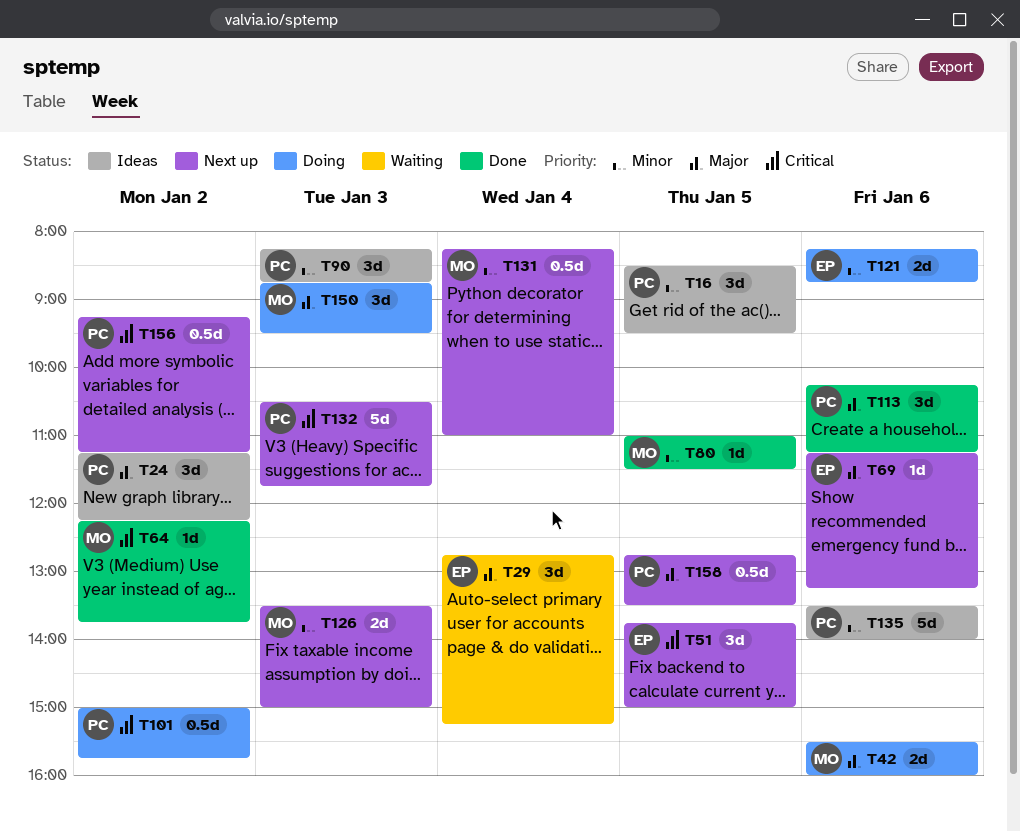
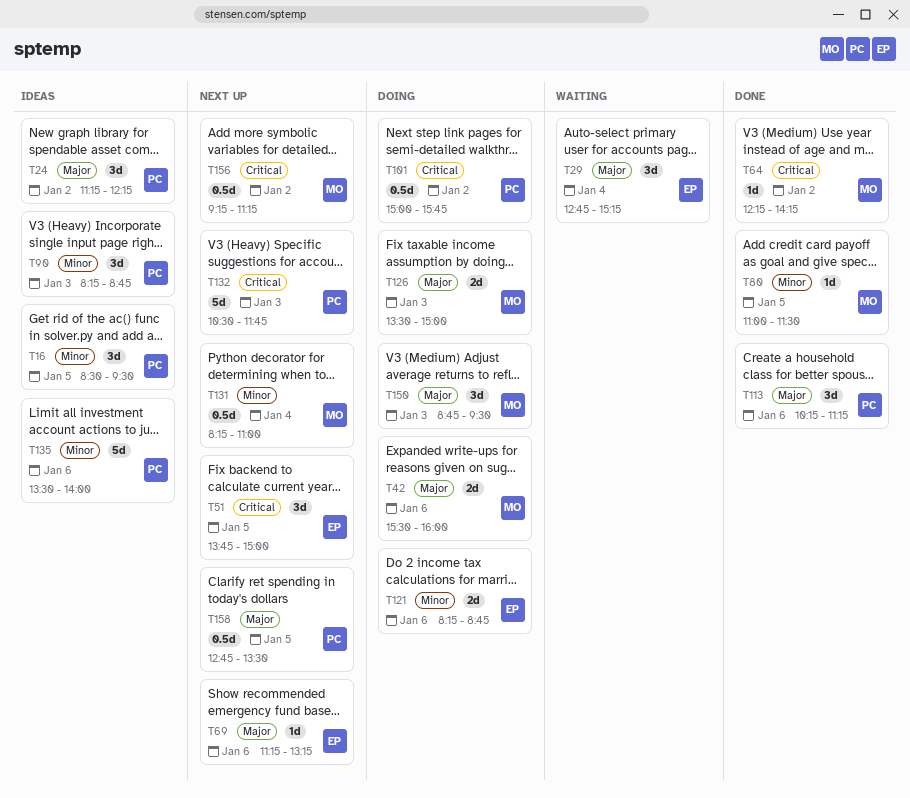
T64, ends: 13:45 -> 14:15
T126, status: Next up -> Doing
T126, priority: Minor -> Major
T156, owner: PC -> MO

